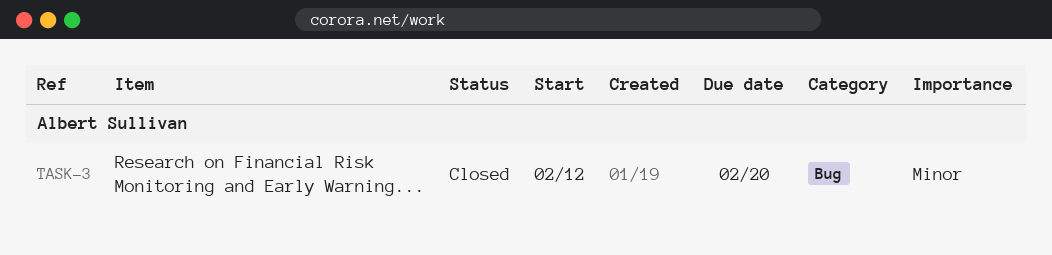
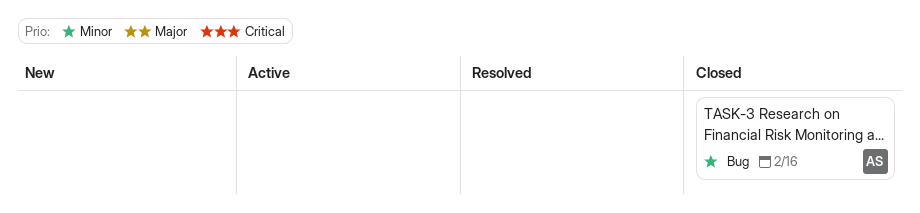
TASK-3, due: Feb 20 -> Feb 16

